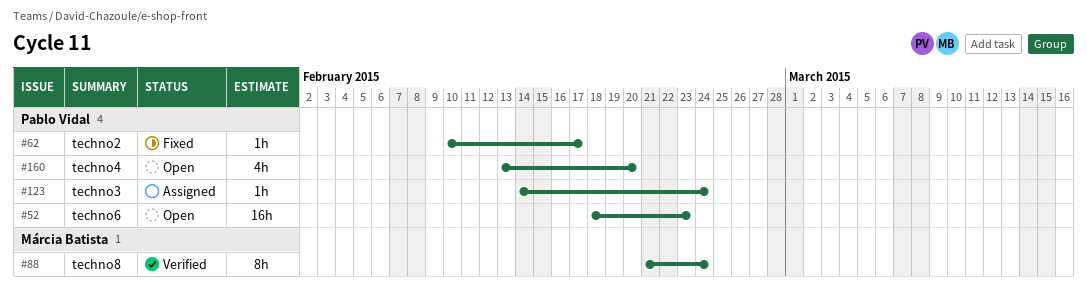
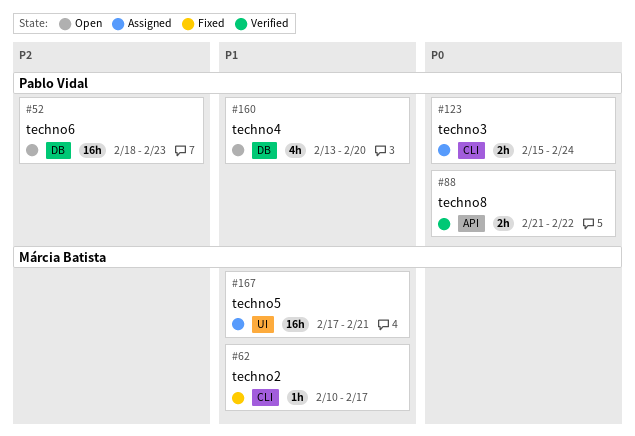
#62, owner: Pablo Vidal -> Márcia Batista
#88, owner: Márcia Batista -> Pablo Vidal
#88, estimate: 8h -> 2h
#88, due: Feb 24 -> Feb 22
#123, estimate: 1h -> 2h
#123, start: Feb 14 -> Feb 15
#167: none -> present

